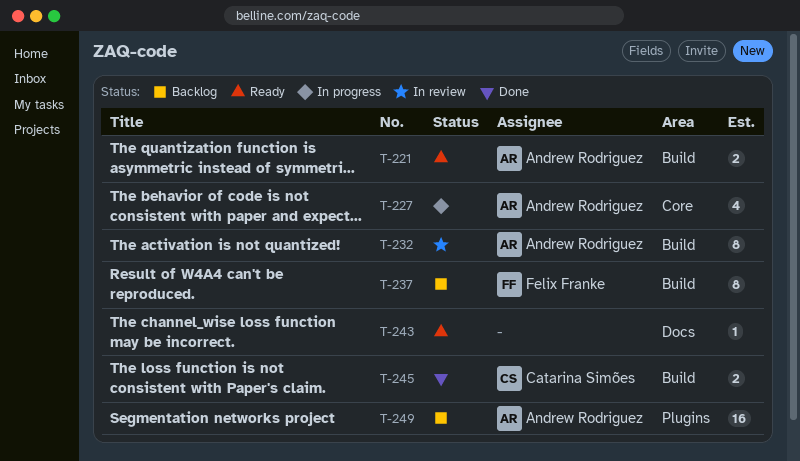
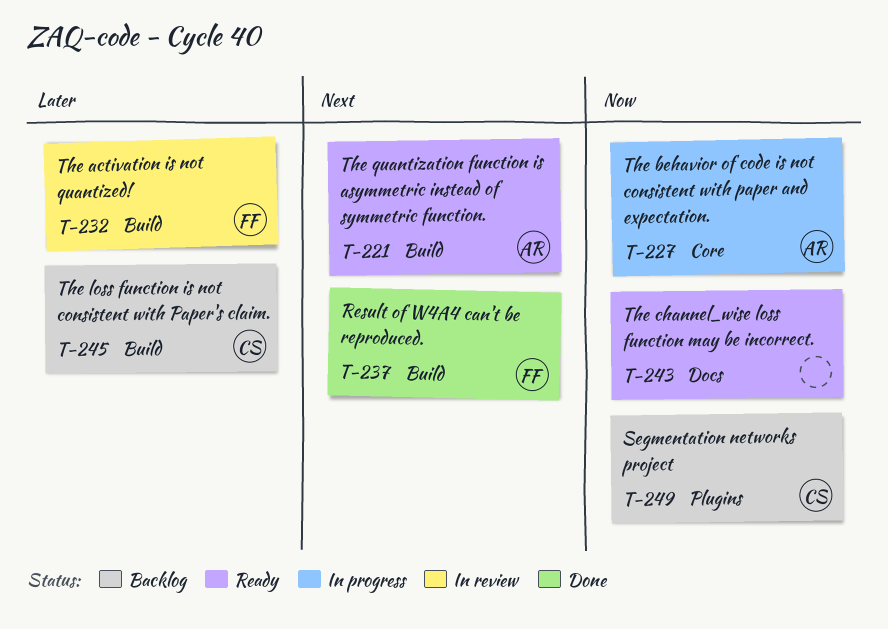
T-232, owner: Andrew Rodriguez -> Felix Franke
T-237, status: Backlog -> Done
T-245, status: Done -> Backlog
T-249, owner: Andrew Rodriguez -> Catarina Simões

